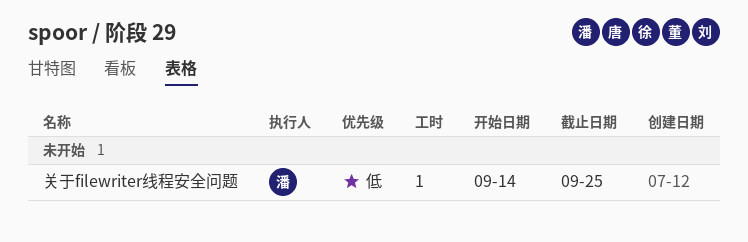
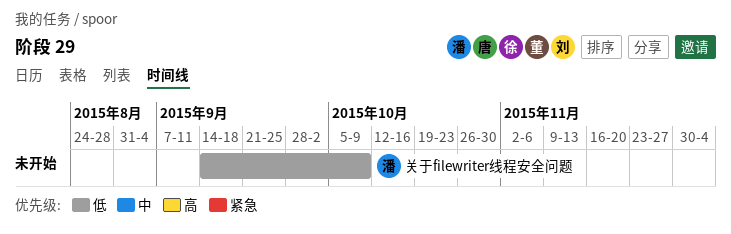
关于filewriter线程安全问题, due: Sep 25 -> Oct 9

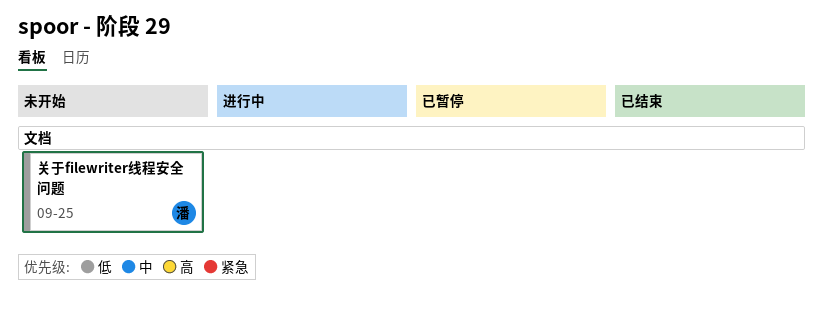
关于filewriter线程安全问题, due: Oct 9 -> Sep 25

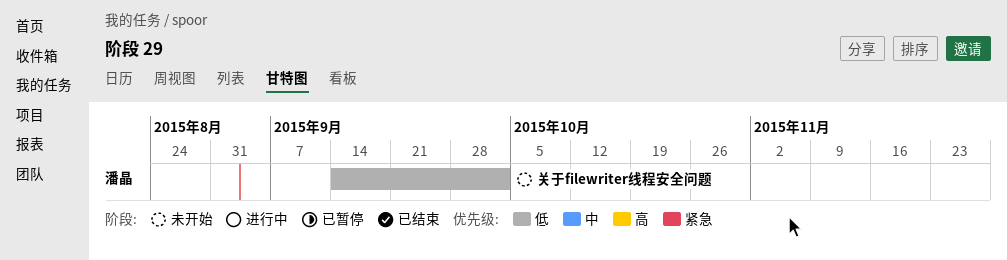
关于filewriter线程安全问题, due: Sep 25 -> Oct 2

